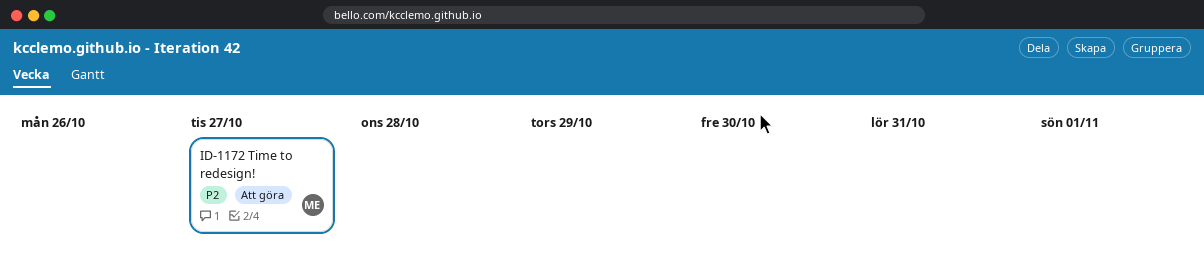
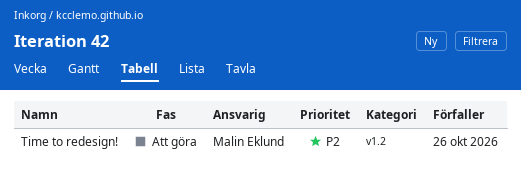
Time to redesign!, due: Oct 27 -> Oct 26

